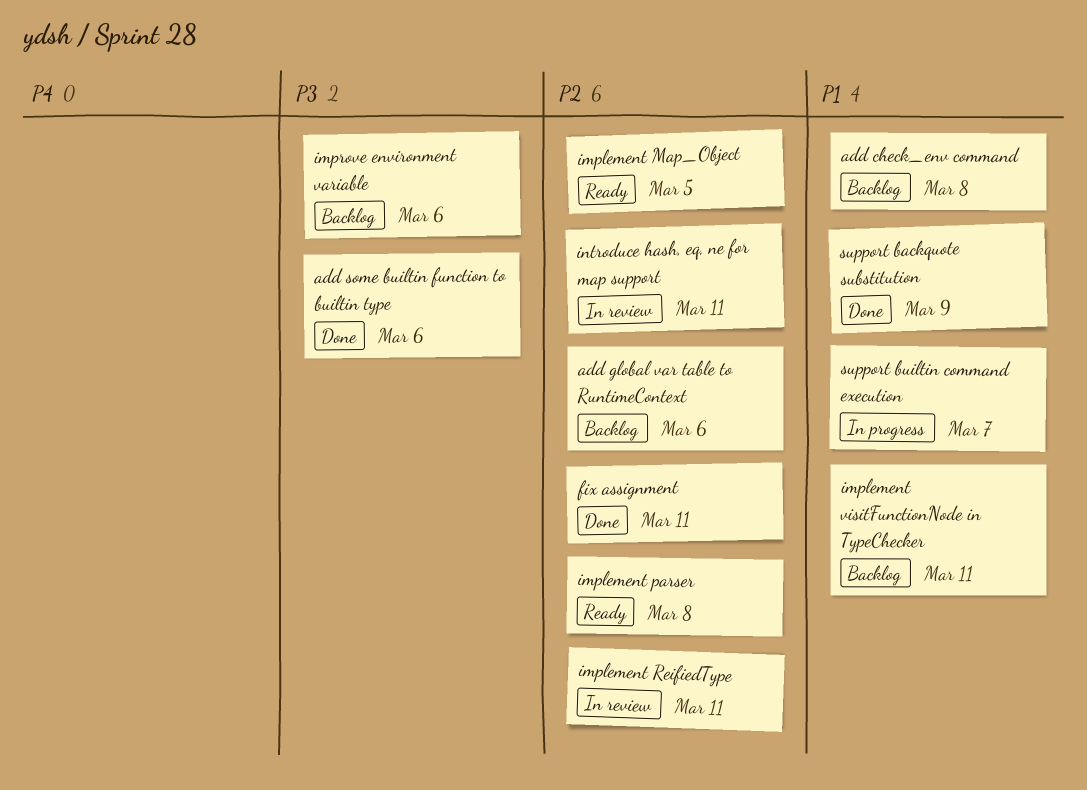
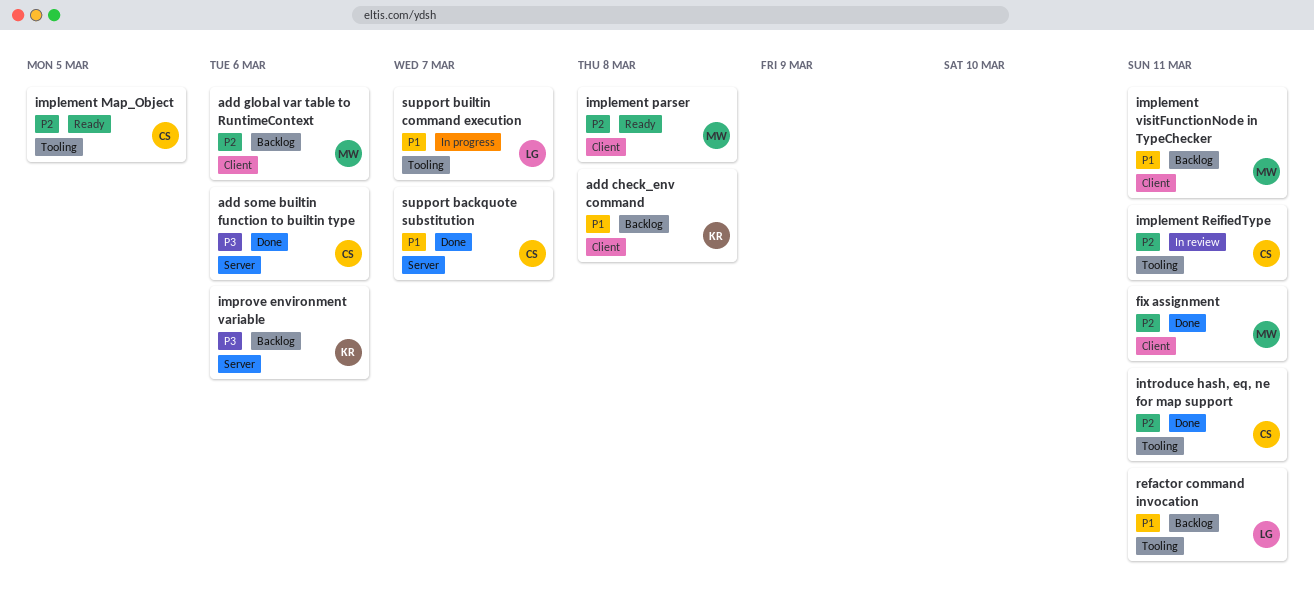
introduce hash, eq, ne for map support, status: In review -> Done
refactor command invocation: none -> present
support backquote substitution, due: Mar 9 -> Mar 7

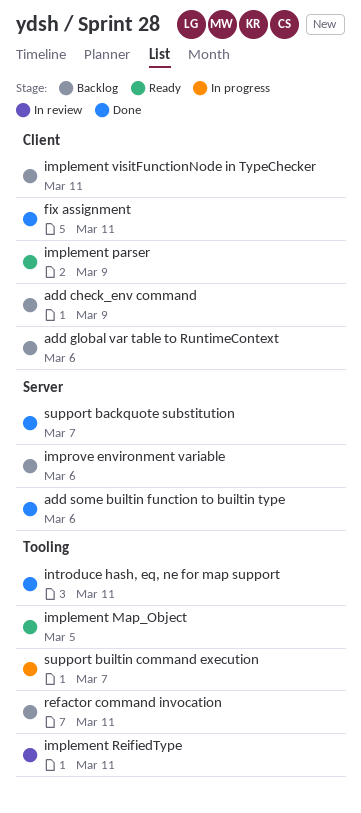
add check_env command, due: Mar 8 -> Mar 9
implement parser, due: Mar 8 -> Mar 9

